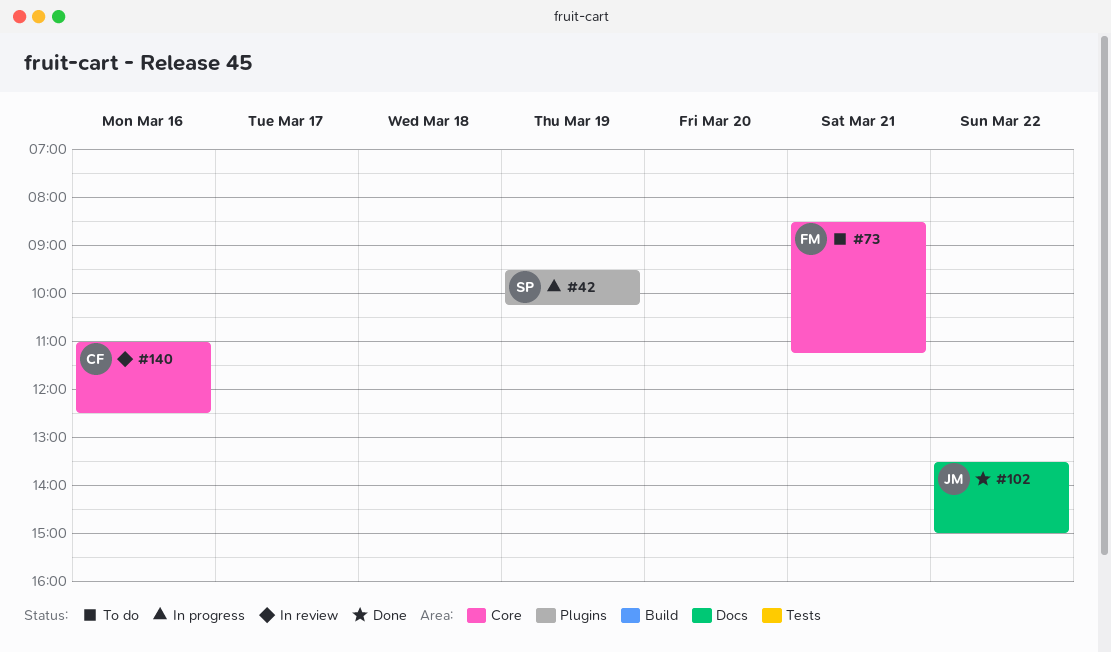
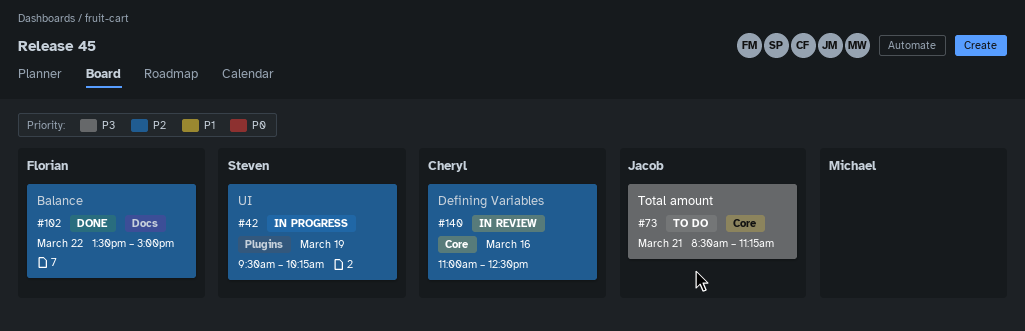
#73, owner: Florian -> Jacob
#102, owner: Jacob -> Florian

